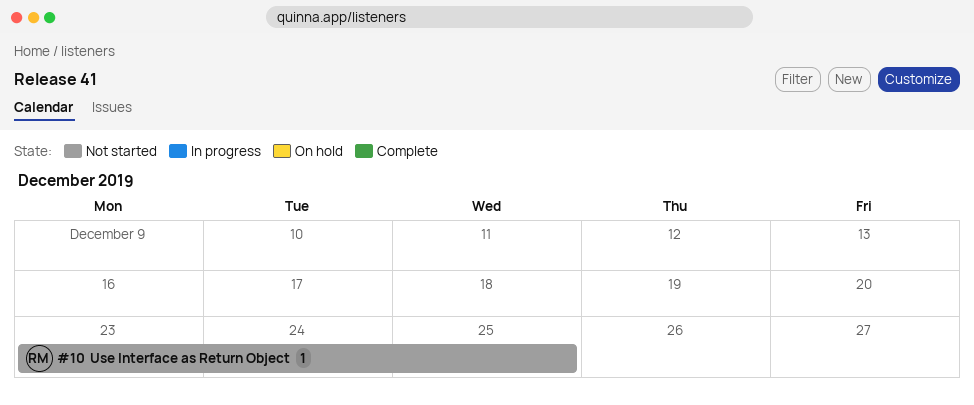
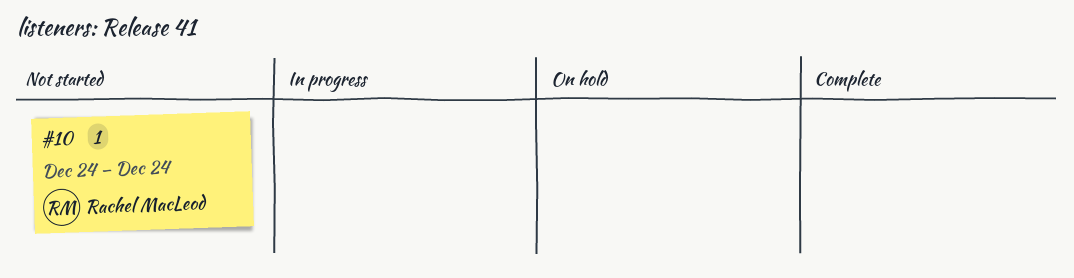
#10, start: Dec 23 -> Dec 24
#10, due: Dec 25 -> Dec 24

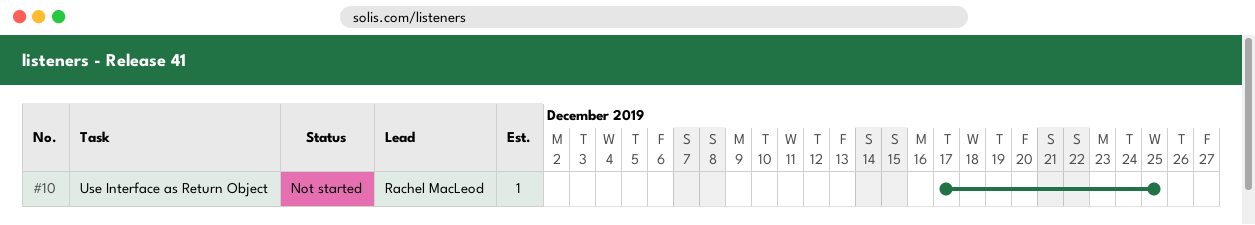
#10, start: Dec 24 -> Dec 17
#10, due: Dec 24 -> Dec 25

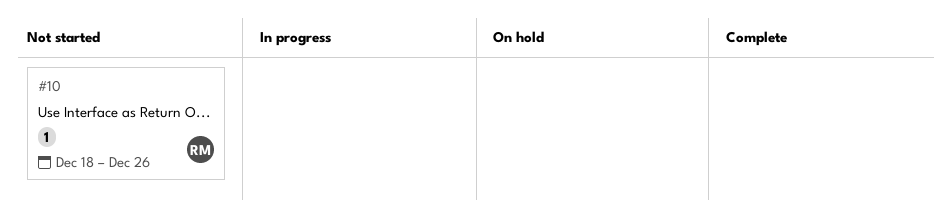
#10, start: Dec 17 -> Dec 18
#10, due: Dec 25 -> Dec 26

